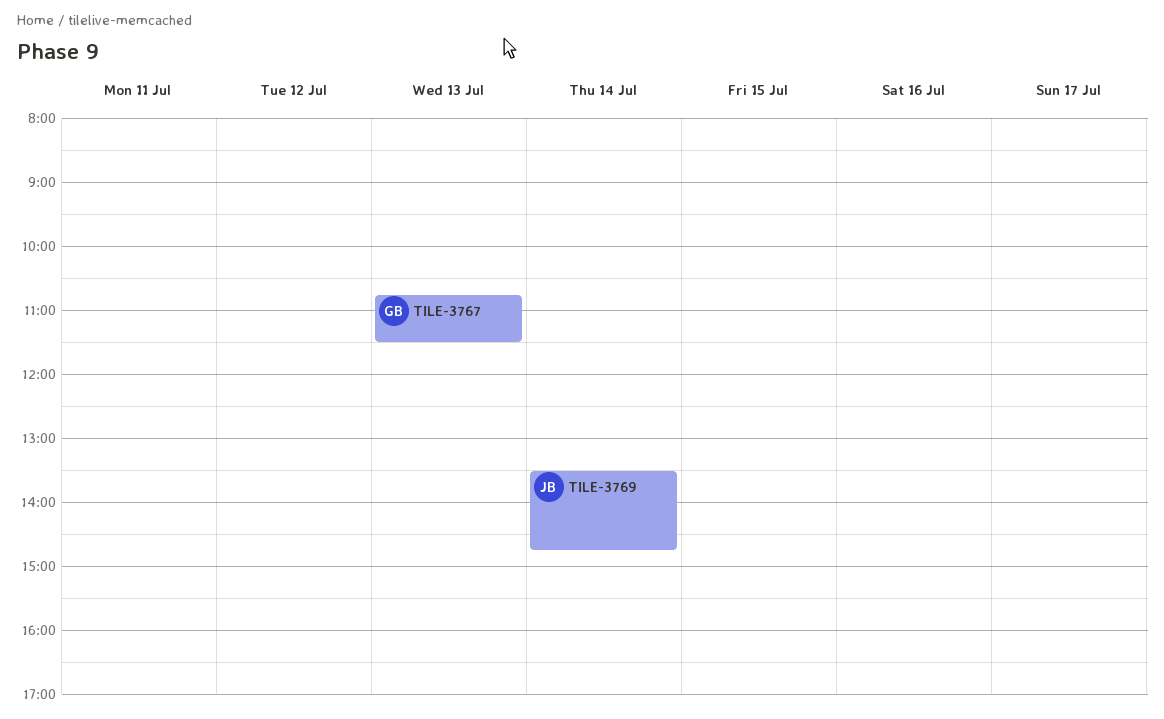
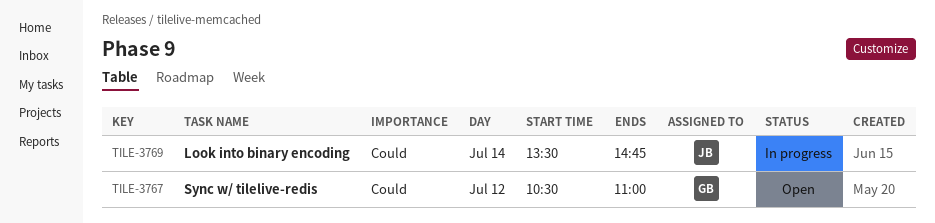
TILE-3767, day: Jul 13 -> Jul 12
TILE-3767, begins: 10:45 -> 10:30
TILE-3767, ends: 11:30 -> 11:00

